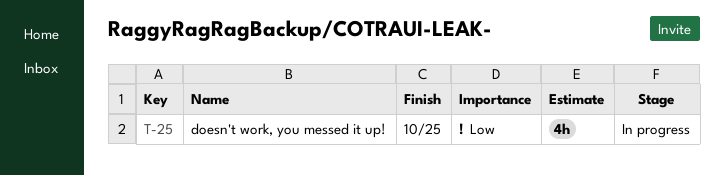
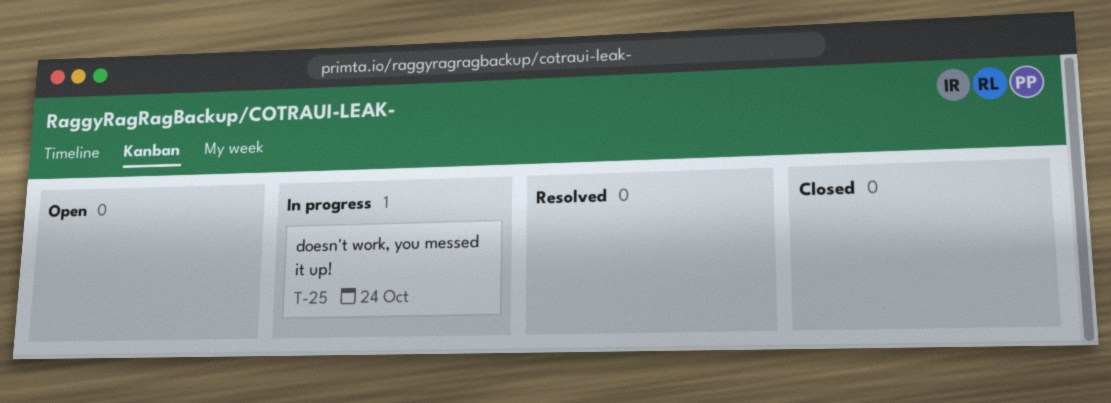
T-25, due: Oct 25 -> Oct 24

